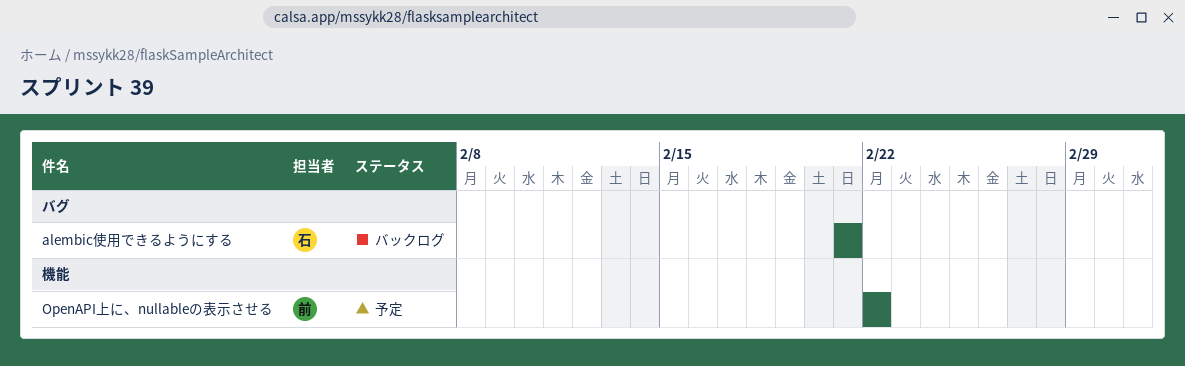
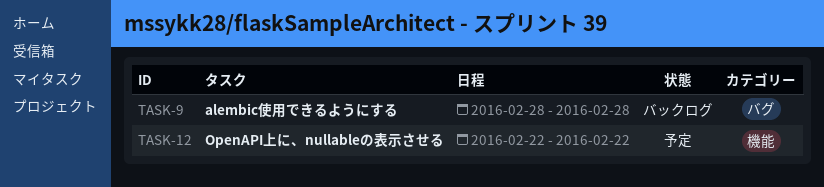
alembic使用できるようにする, start: Feb 21 -> Feb 28
alembic使用できるようにする, due: Feb 21 -> Feb 28

